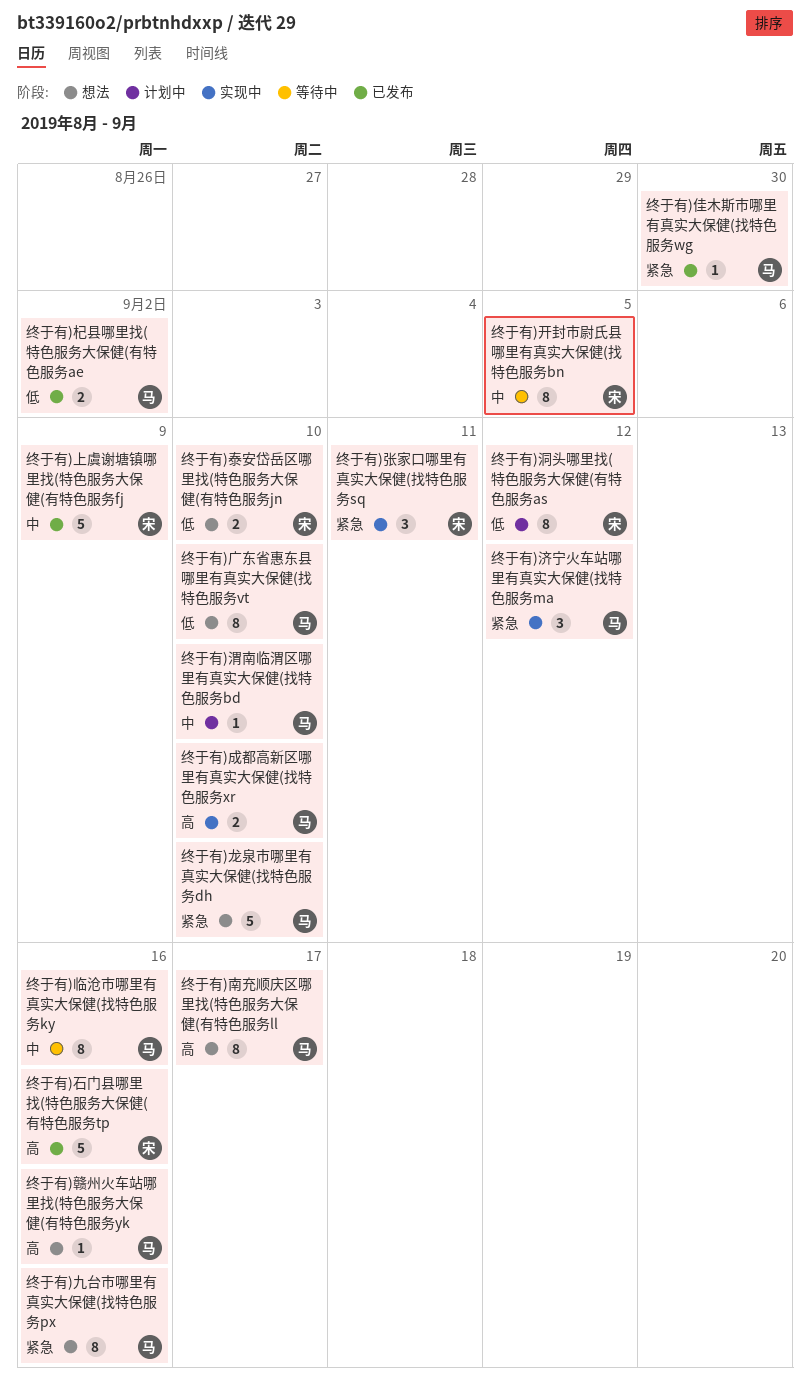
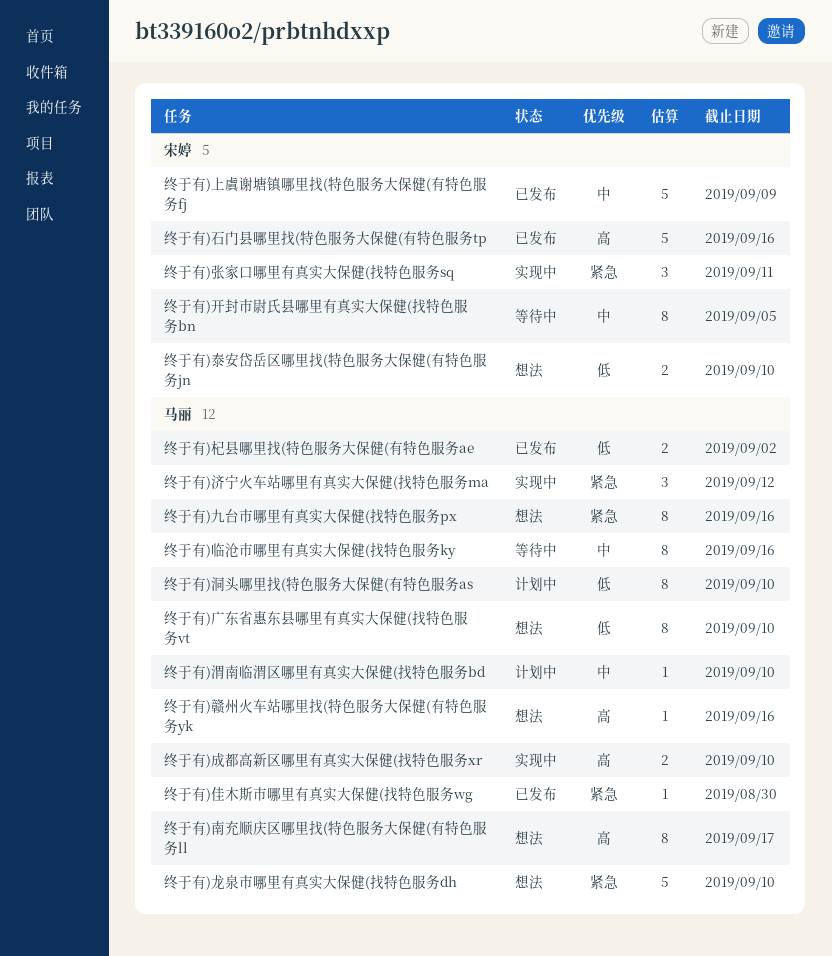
终于有)洞头哪里找(特色服务大保健(有特色服务as, owner: 宋婷 -> 马丽
终于有)洞头哪里找(特色服务大保健(有特色服务as, due: Sep 12 -> Sep 10

